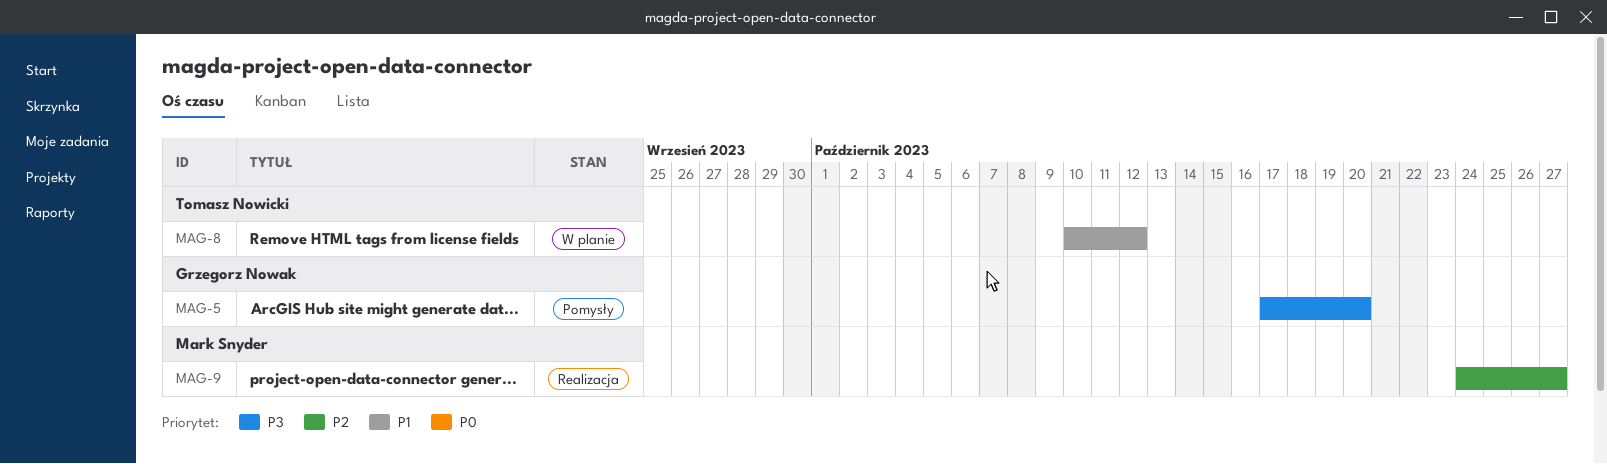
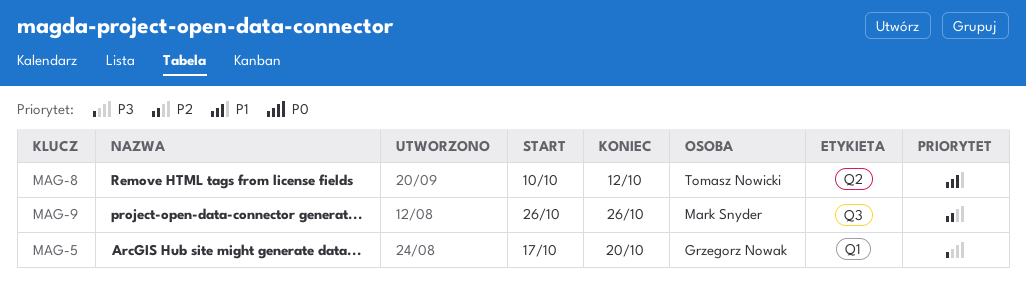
MAG-9, start: Oct 24 -> Oct 26
MAG-9, due: Oct 27 -> Oct 26

